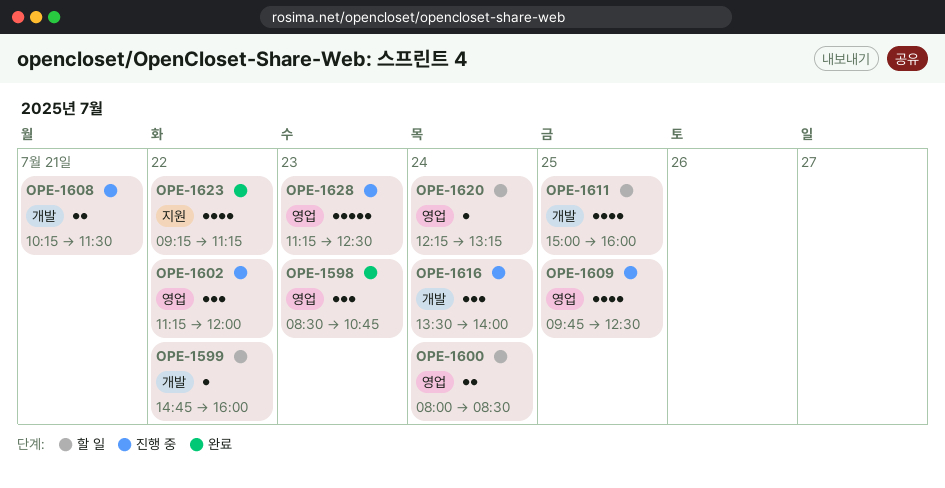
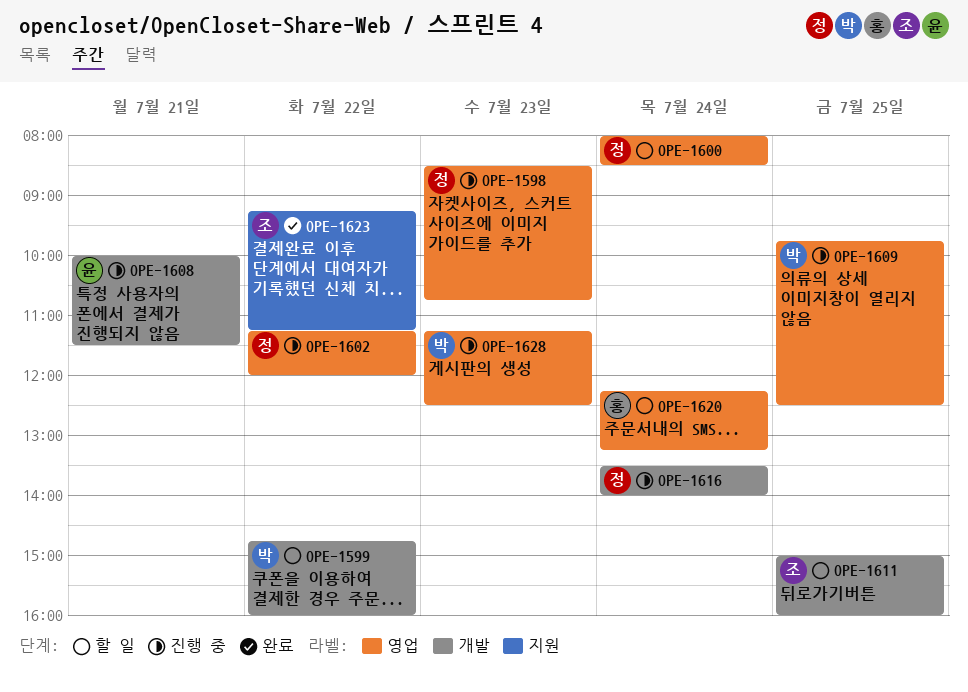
OPE-1598, status: 완료 -> 진행 중
OPE-1608, begins: 10:15 -> 10:00

